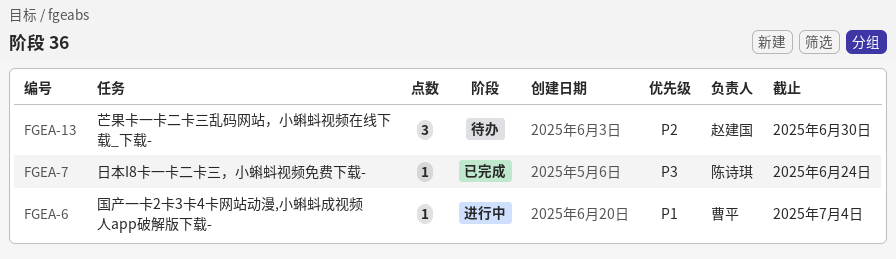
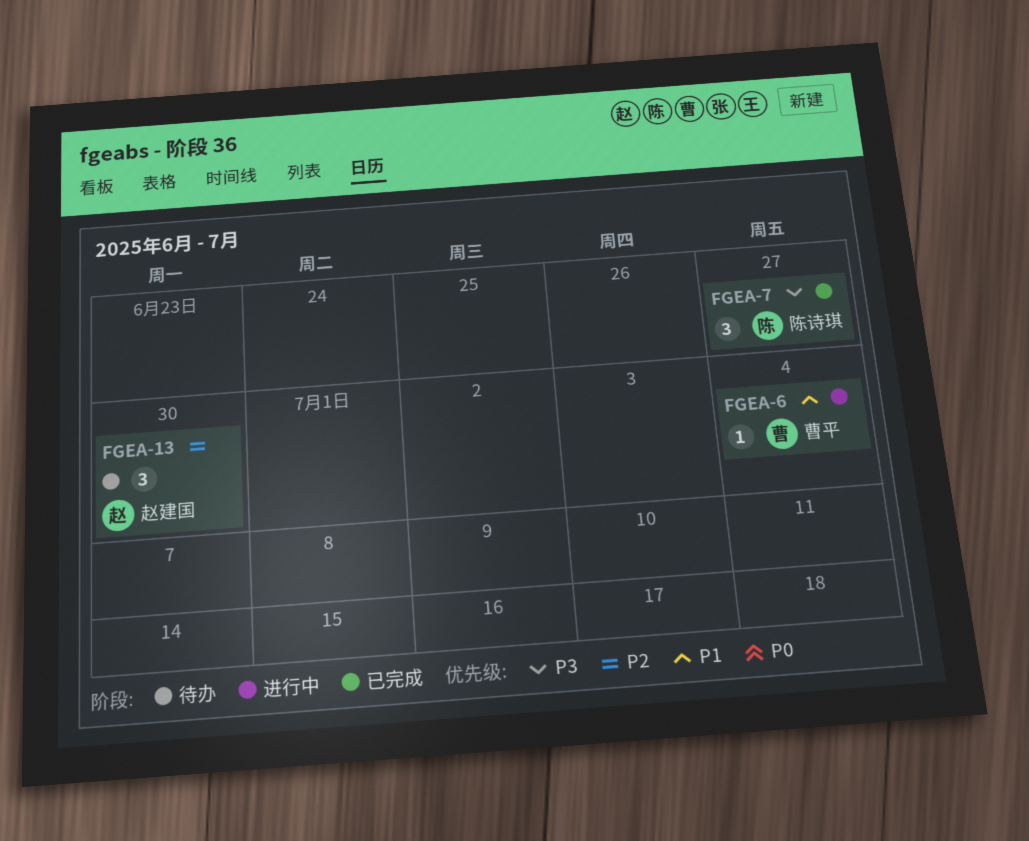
FGEA-7, estimate: 1 -> 3
FGEA-7, due: Jun 24 -> Jun 27

